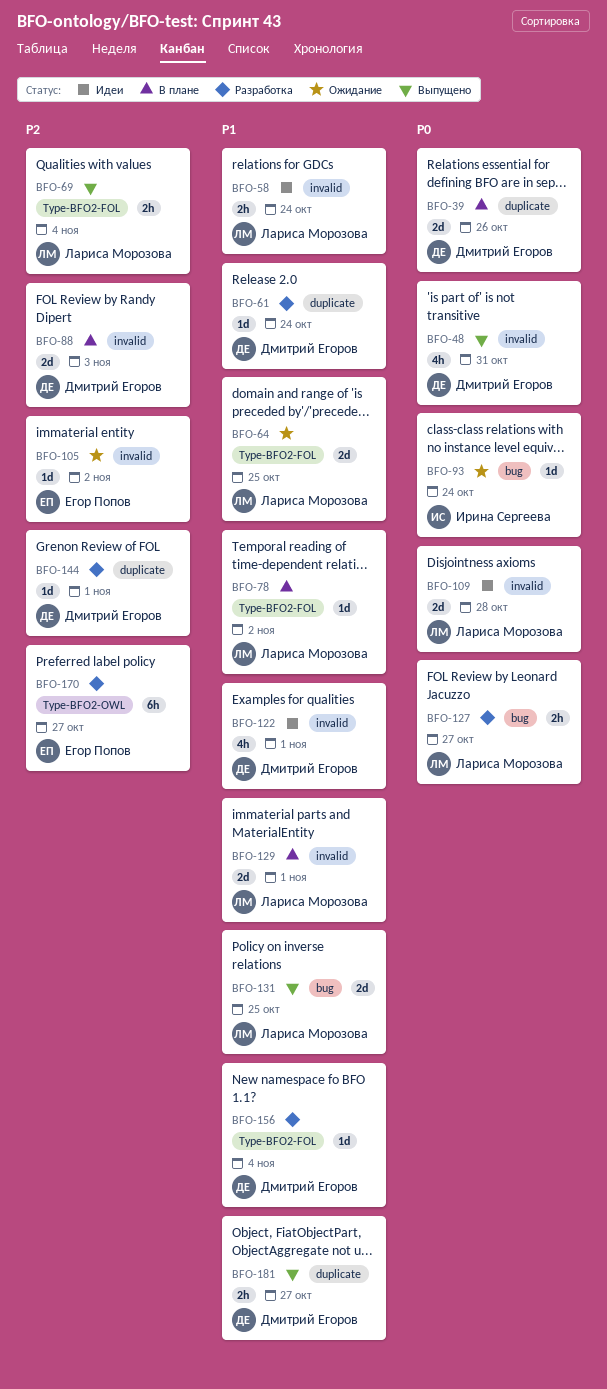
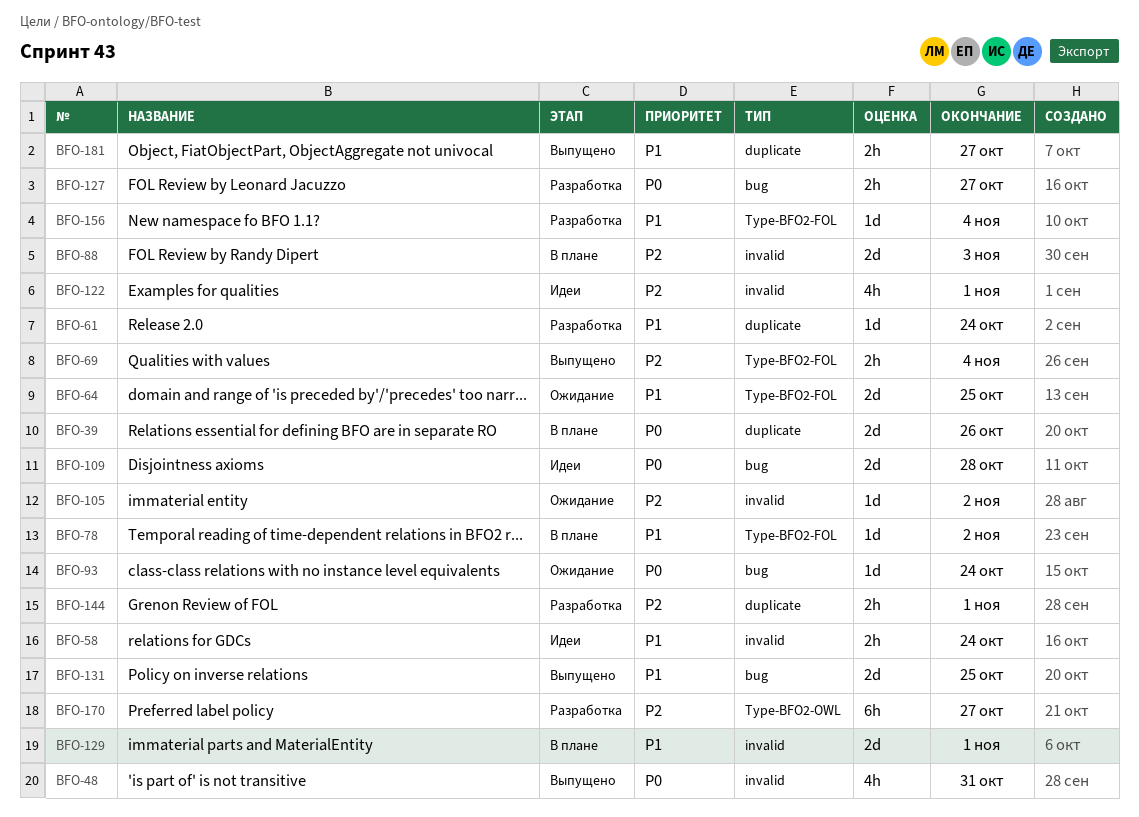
BFO-109, label: invalid -> bug
BFO-122, priority: P1 -> P2
BFO-144, estimate: 1d -> 2h

